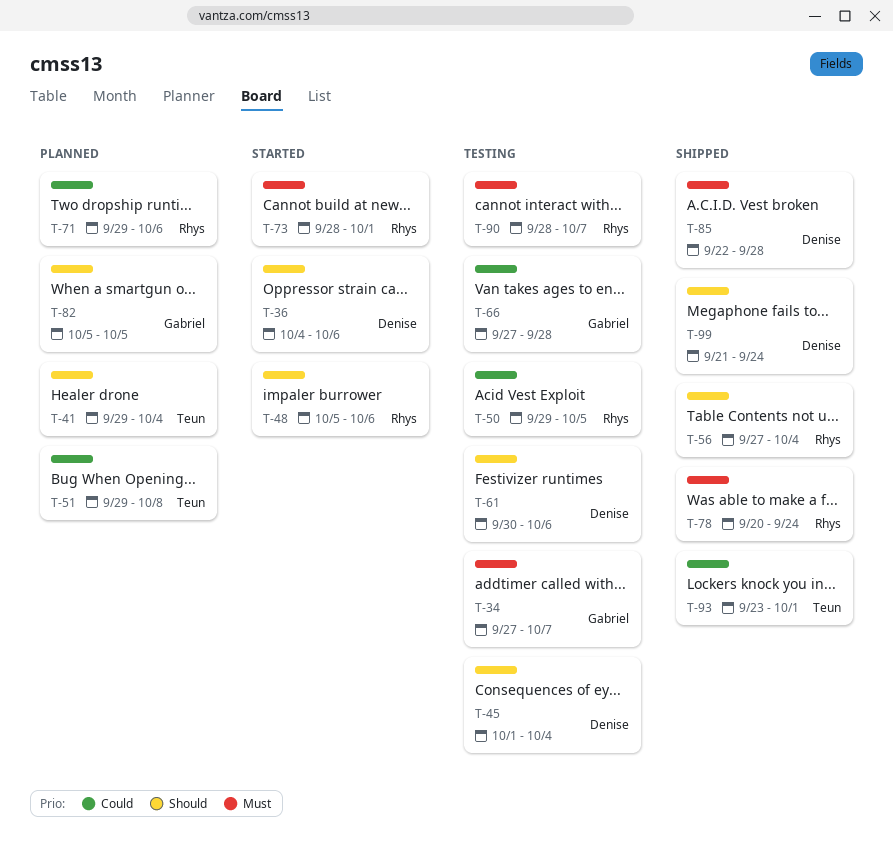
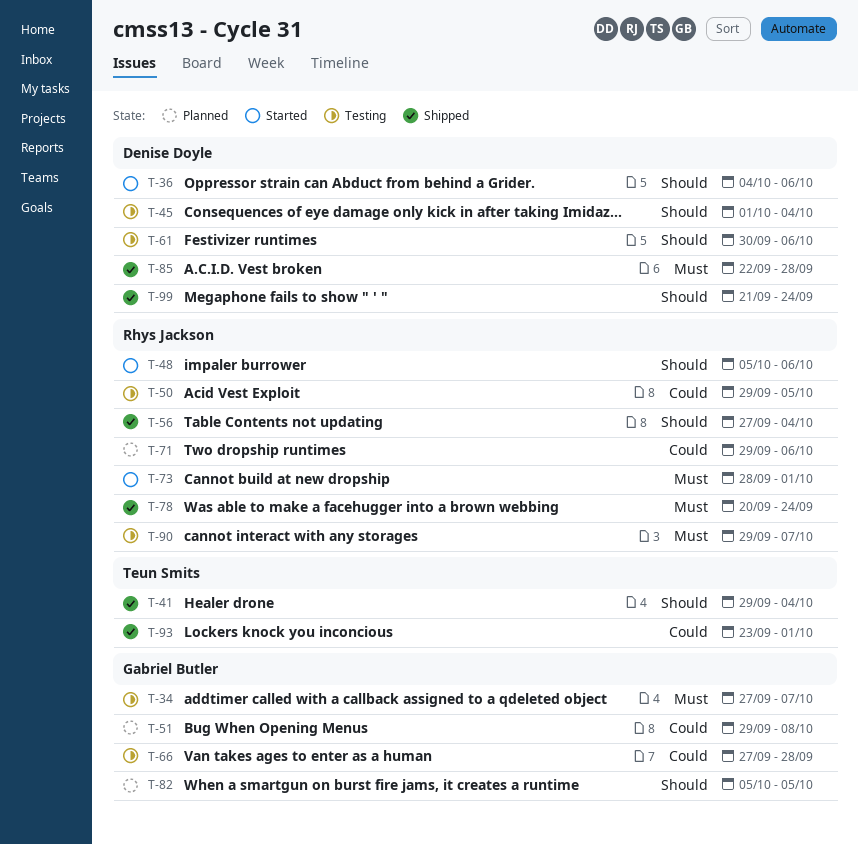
T-41, status: Planned -> Shipped
T-51, owner: Teun Smits -> Gabriel Butler
T-90, start: Sep 28 -> Sep 29

